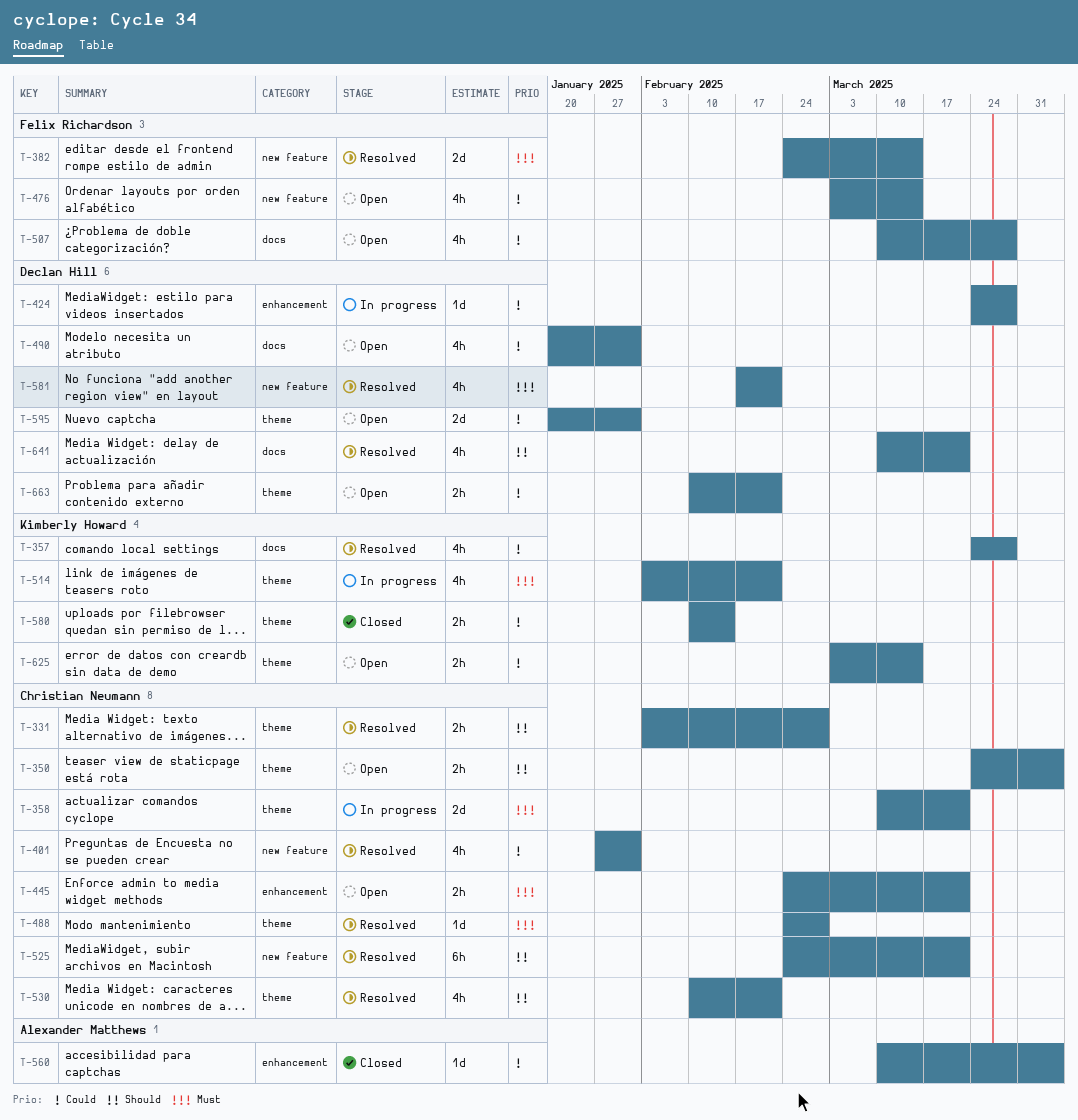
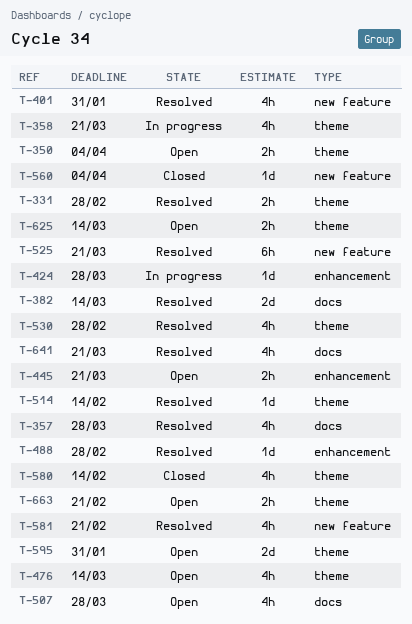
T-358, estimate: 2d -> 4h
T-382, label: new feature -> docs
T-476, label: new feature -> theme
T-488, label: theme -> enhancement
T-490: present -> none
T-514, status: In progress -> Resolved
T-514, estimate: 4h -> 1d
T-514, due: Feb 21 -> Feb 14
T-530, due: Feb 21 -> Feb 28
T-560, label: enhancement -> new feature
T-580, estimate: 2h -> 4h

